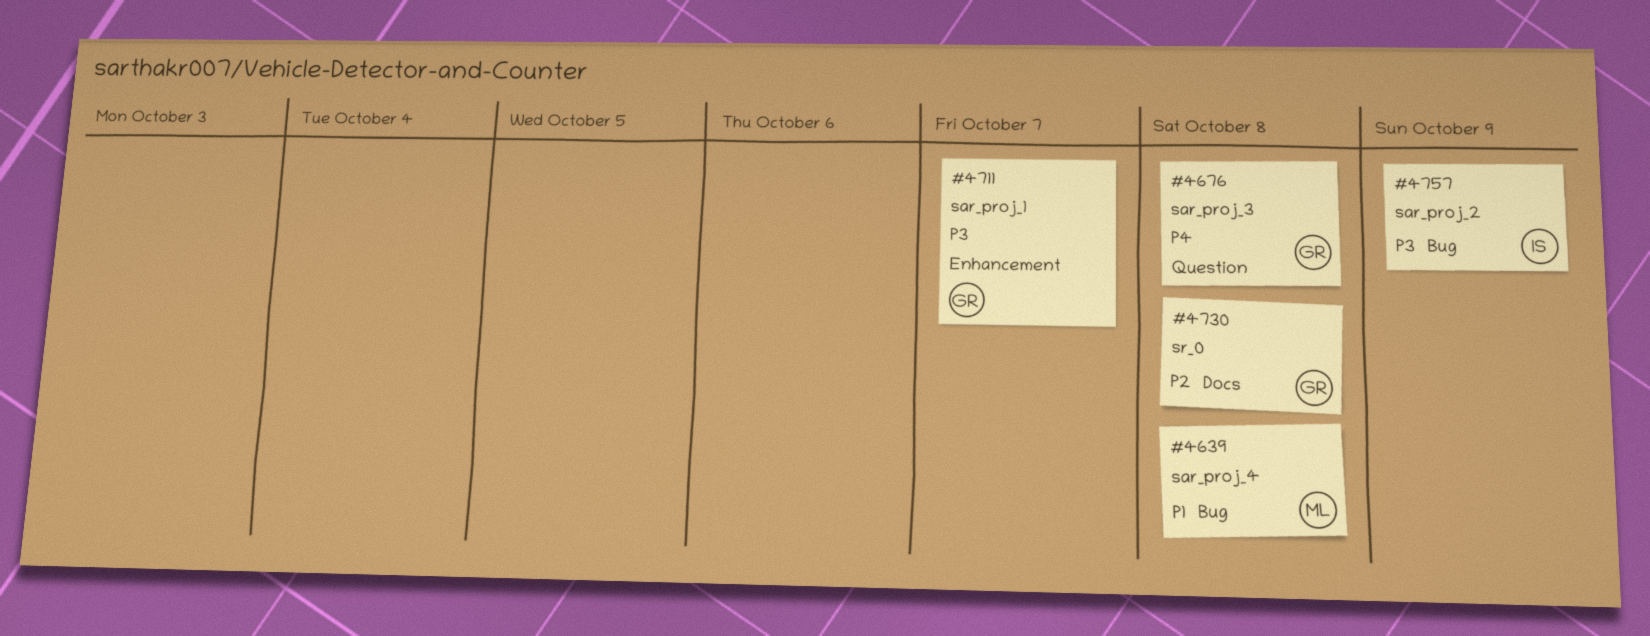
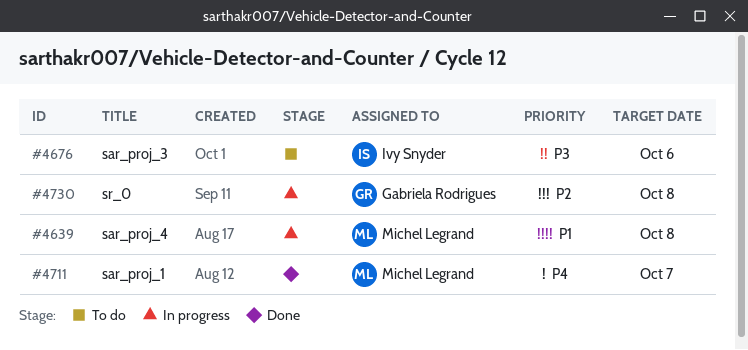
#4676, owner: Gabriela Rodrigues -> Ivy Snyder
#4676, priority: P4 -> P3
#4676, due: Oct 8 -> Oct 6
#4711, owner: Gabriela Rodrigues -> Michel Legrand
#4711, priority: P3 -> P4
#4757: present -> none

